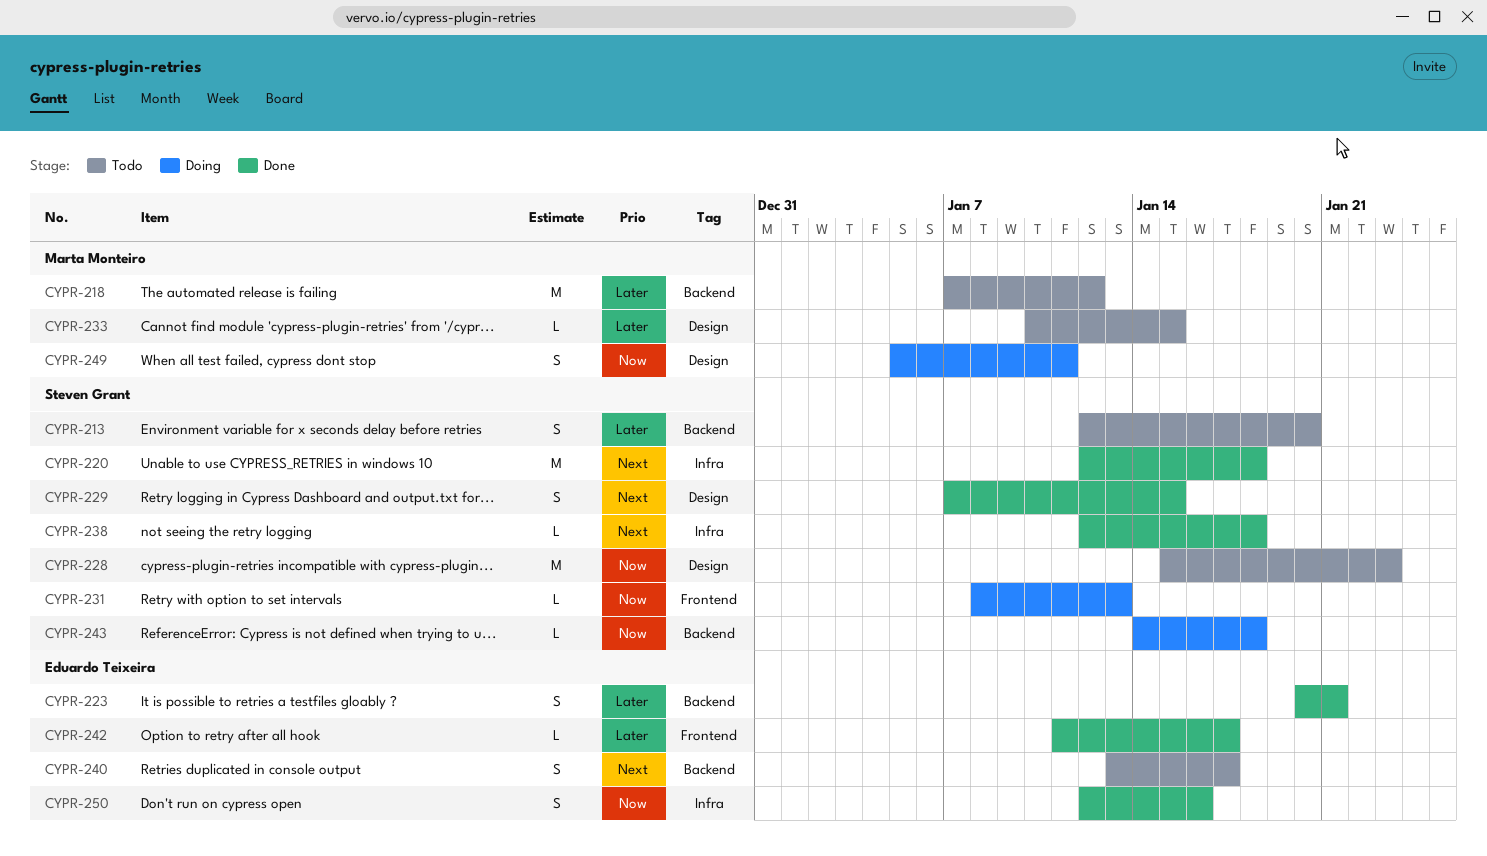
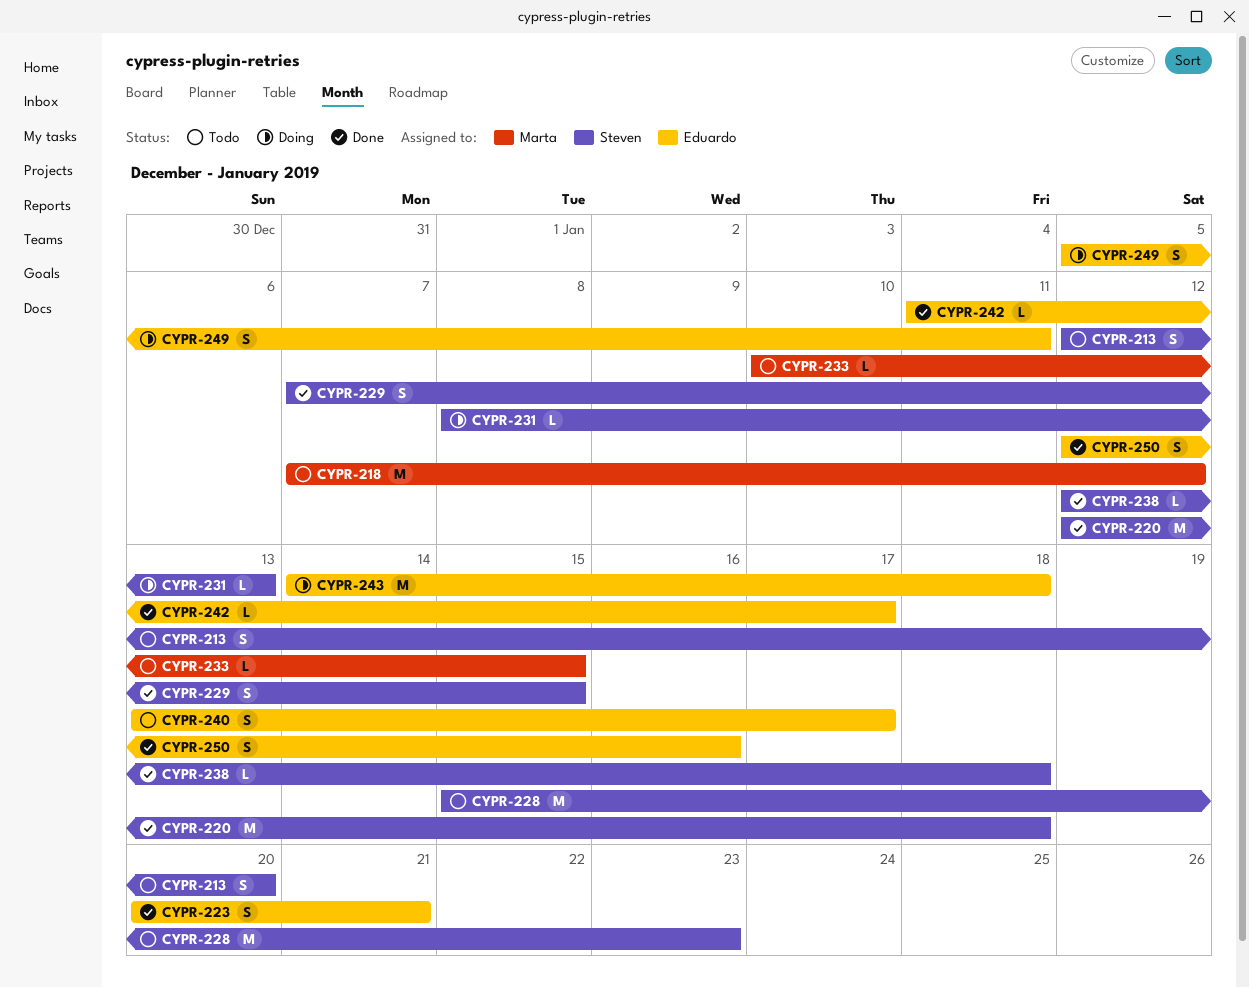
CYPR-243, owner: Steven Grant -> Eduardo Teixeira
CYPR-243, estimate: L -> M
CYPR-249, owner: Marta Monteiro -> Eduardo Teixeira

